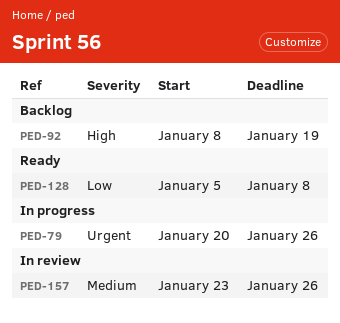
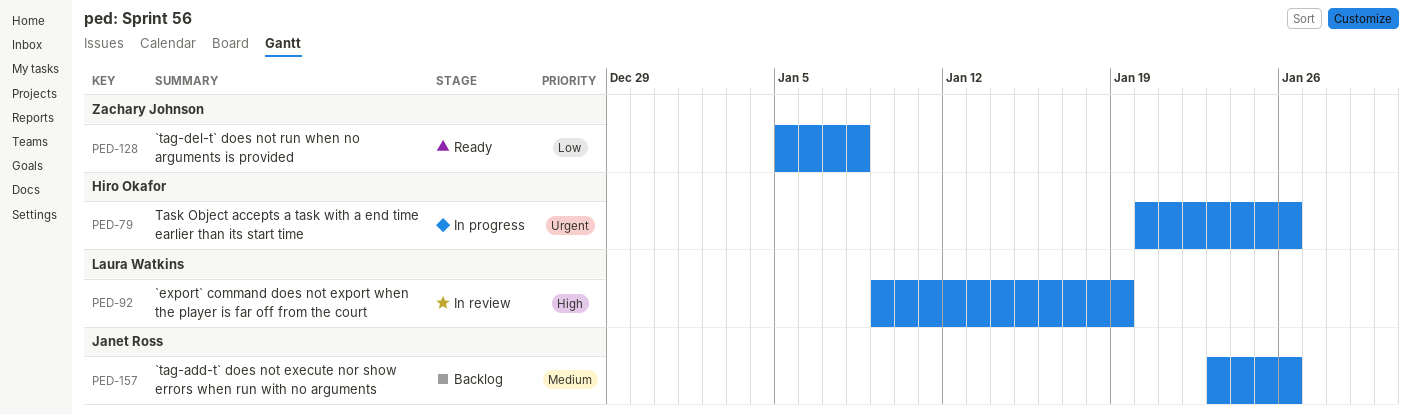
PED-92, status: Backlog -> In review
PED-92, start: Jan 8 -> Jan 9
PED-157, status: In review -> Backlog

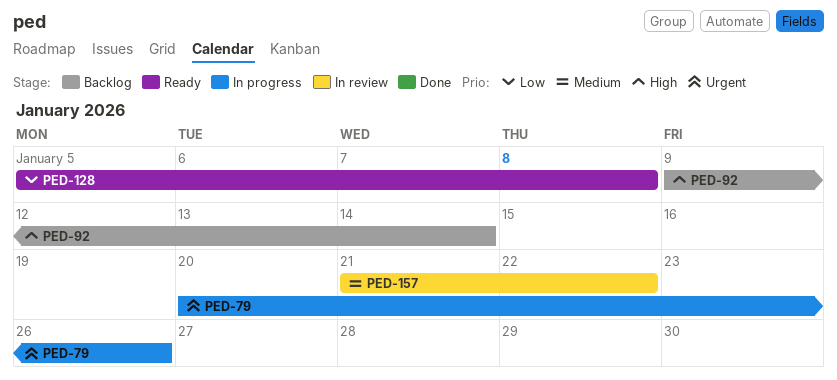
PED-92, status: In review -> Backlog
PED-92, due: Jan 19 -> Jan 14
PED-157, status: Backlog -> In review
PED-157, start: Jan 23 -> Jan 21
PED-157, due: Jan 26 -> Jan 22

